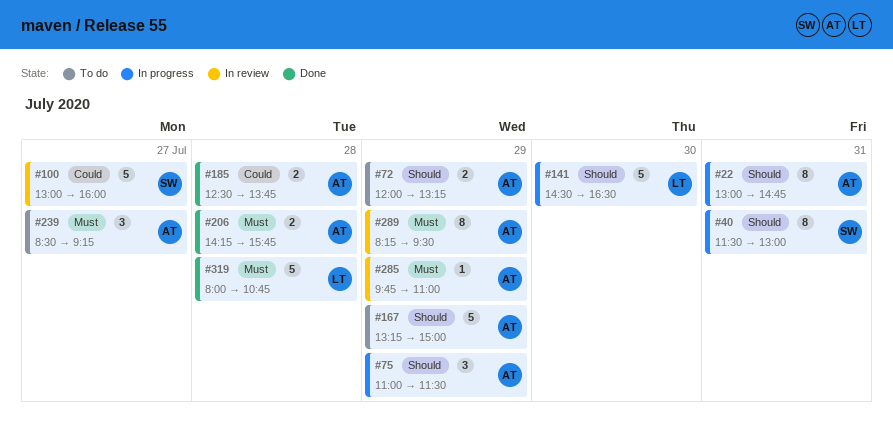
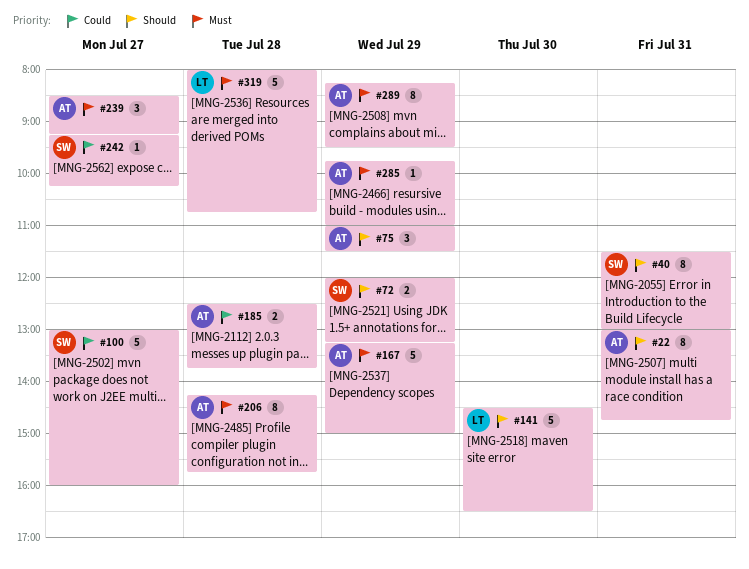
#72, owner: AT -> SW
#167, priority: Should -> Must
#206, estimate: 2 -> 8
#242: none -> present

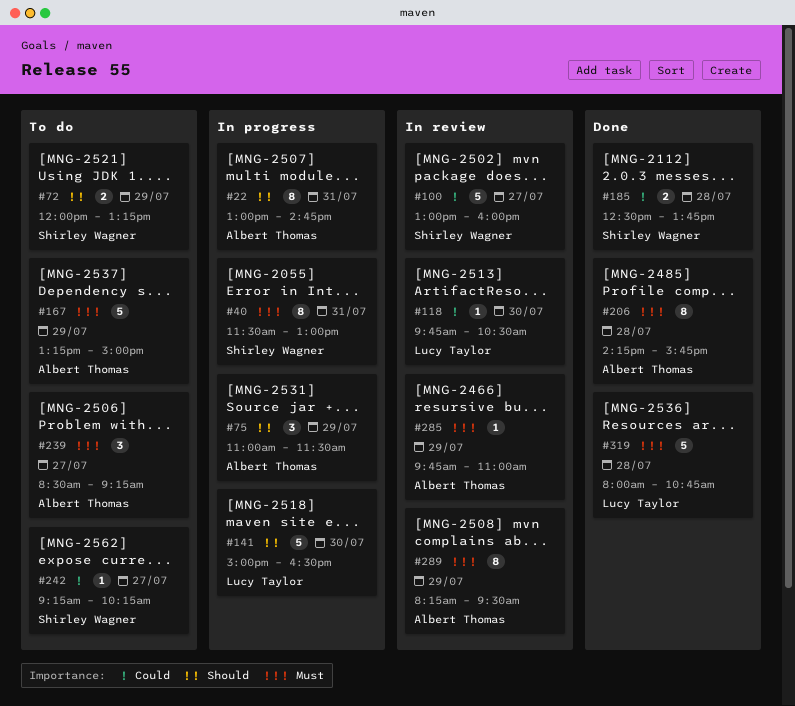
#40, priority: Should -> Must
#118: none -> present
#141, begins: 14:30 -> 15:00
#185, owner: Albert Thomas -> Shirley Wagner

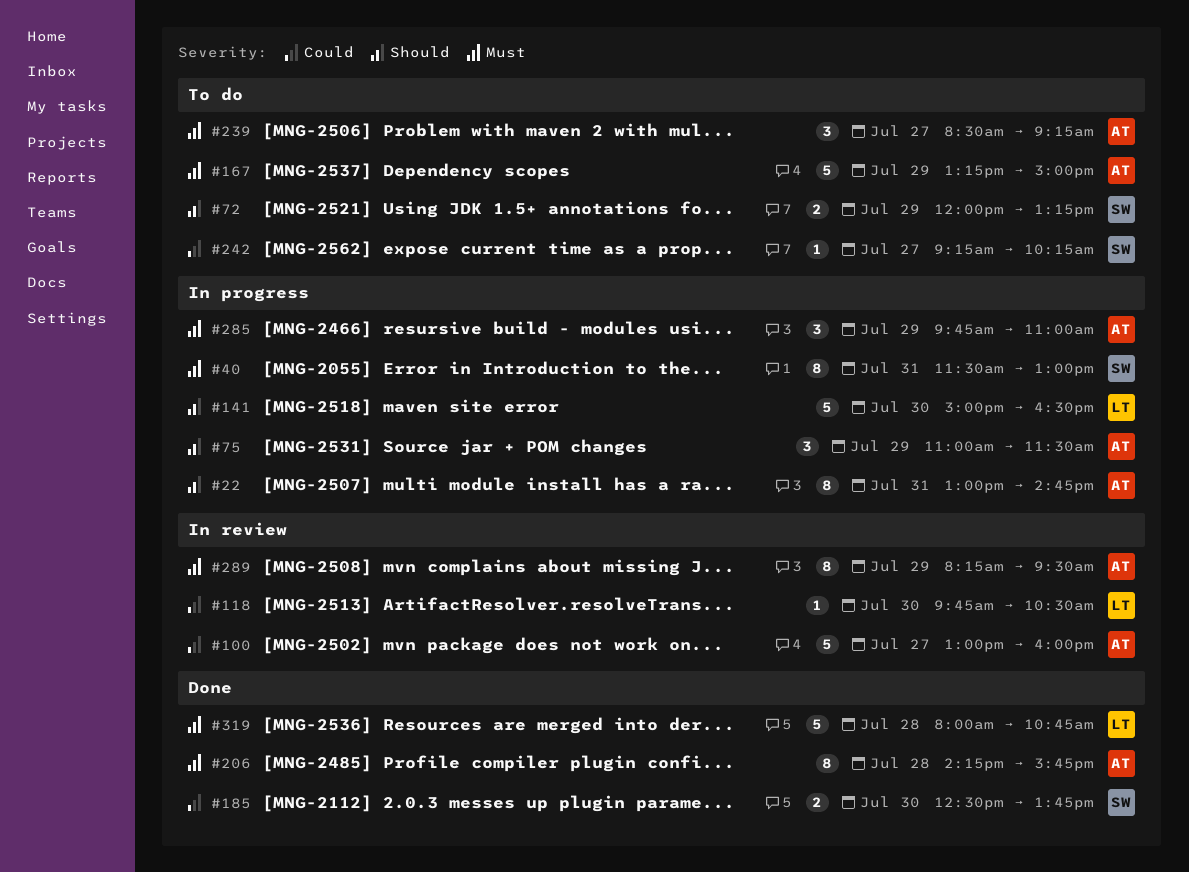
#100, owner: Shirley Wagner -> Albert Thomas
#185, day: Jul 28 -> Jul 30
#285, status: In review -> In progress
#285, estimate: 1 -> 3

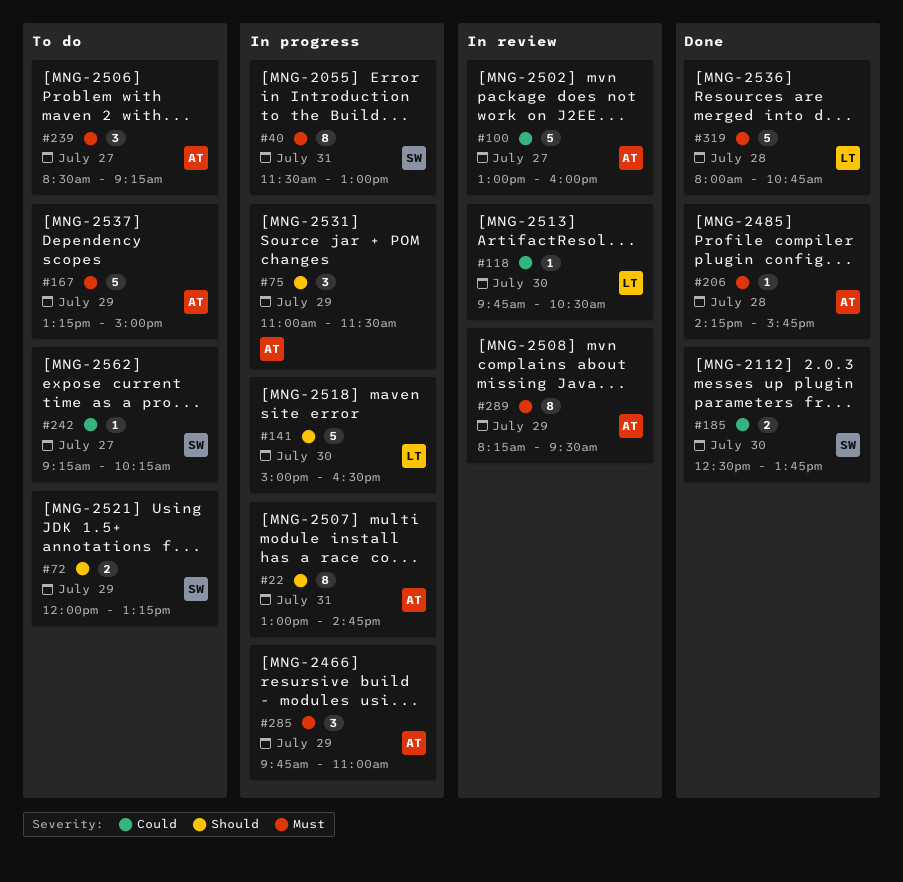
#206, estimate: 8 -> 1

